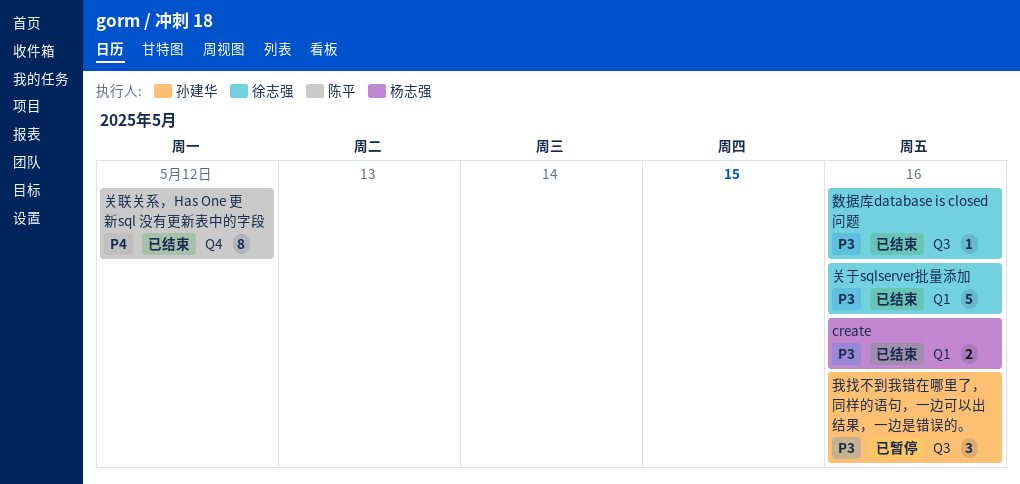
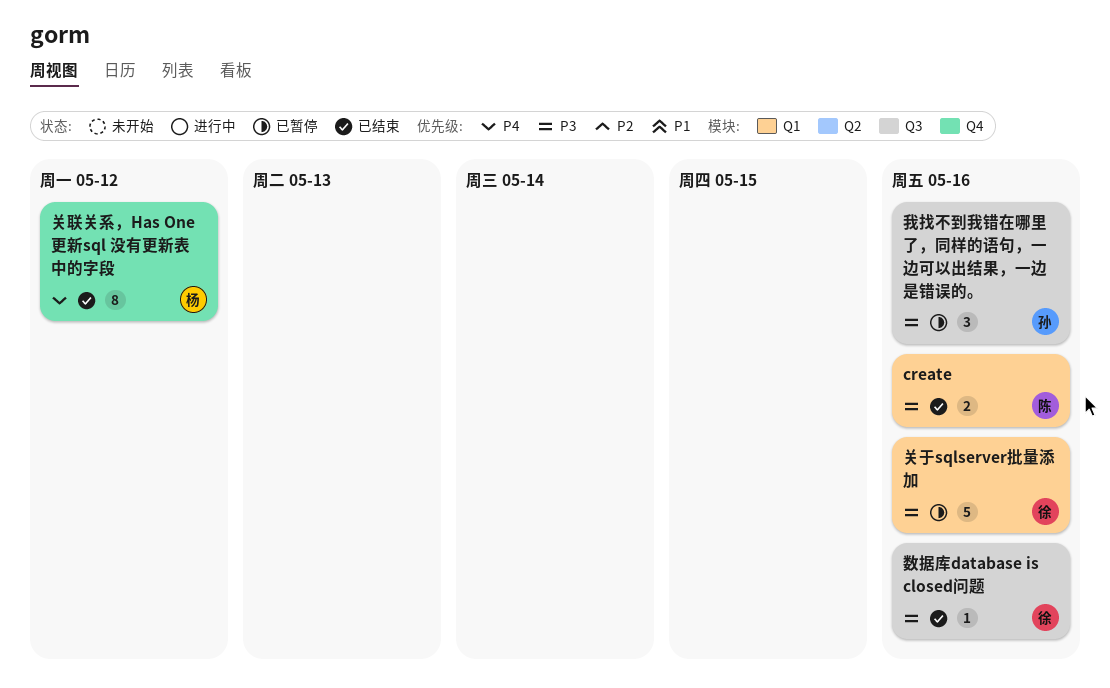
create, owner: 杨志强 -> 陈平
关于sqlserver批量添加, status: 已结束 -> 已暂停
关联关系，Has One 更新sql 没有更新表中的字段, owner: 陈平 -> 杨志强

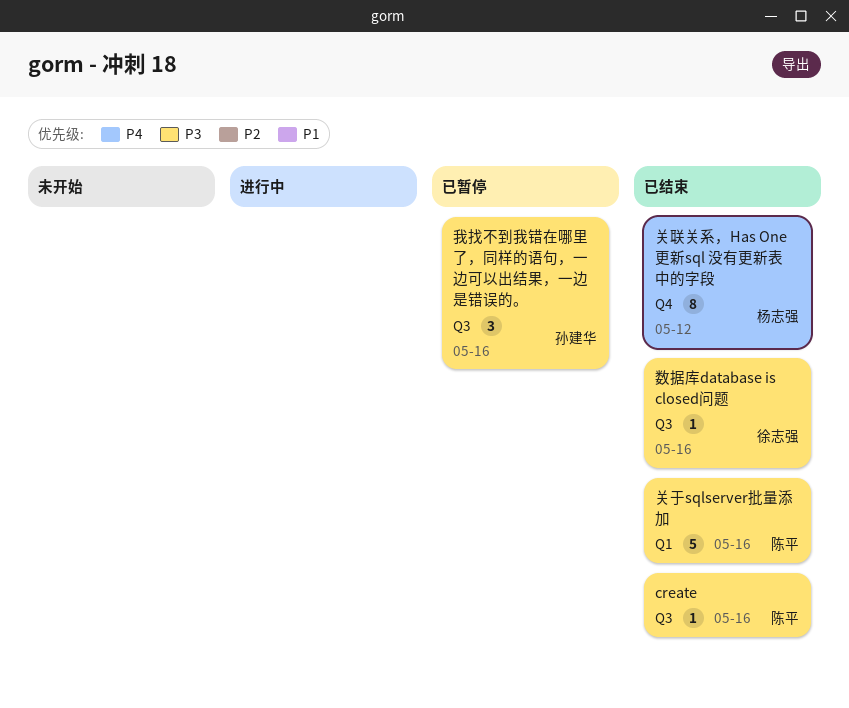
create, label: Q1 -> Q3
create, estimate: 2 -> 1
关于sqlserver批量添加, status: 已暂停 -> 已结束
关于sqlserver批量添加, owner: 徐志强 -> 陈平

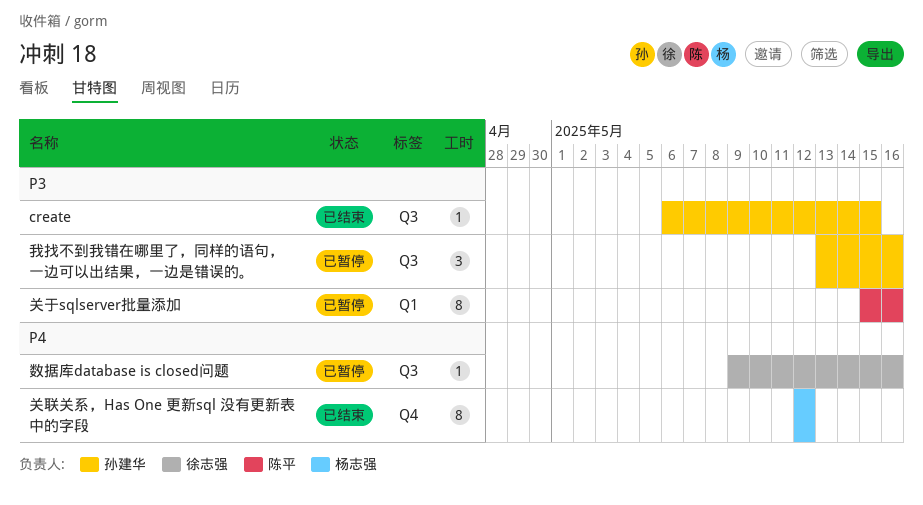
create, owner: 陈平 -> 孙建华
create, due: May 16 -> May 15
关于sqlserver批量添加, status: 已结束 -> 已暂停
关于sqlserver批量添加, estimate: 5 -> 8
数据库database is closed问题, status: 已结束 -> 已暂停
数据库database is closed问题, priority: P3 -> P4

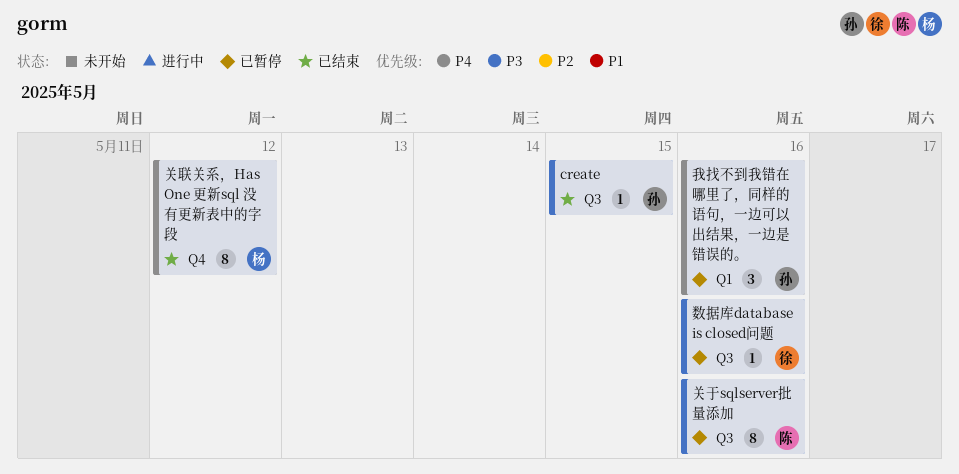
关于sqlserver批量添加, label: Q1 -> Q3
我找不到我错在哪里了，同样的语句，一边可以出结果，一边是错误的。, priority: P3 -> P4
我找不到我错在哪里了，同样的语句，一边可以出结果，一边是错误的。, label: Q3 -> Q1
数据库database is closed问题, priority: P4 -> P3

